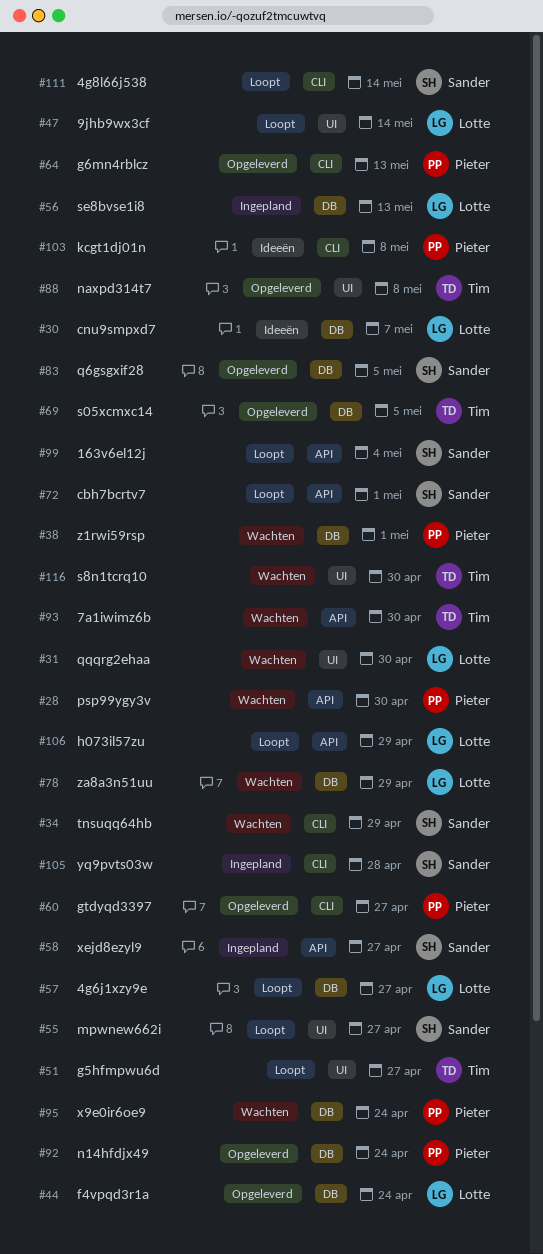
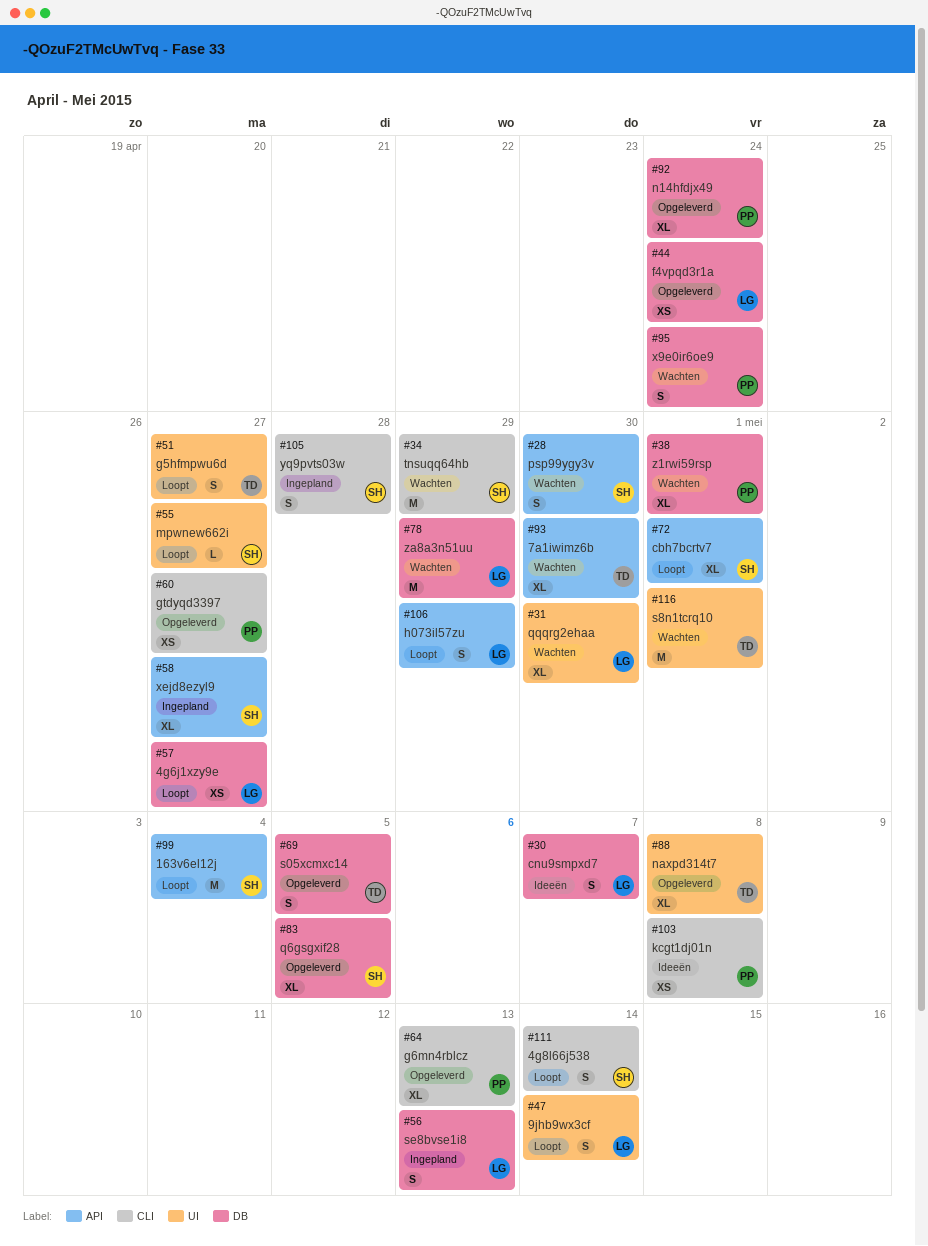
#28, owner: Pieter -> Sander
#116, due: Apr 30 -> May 1

